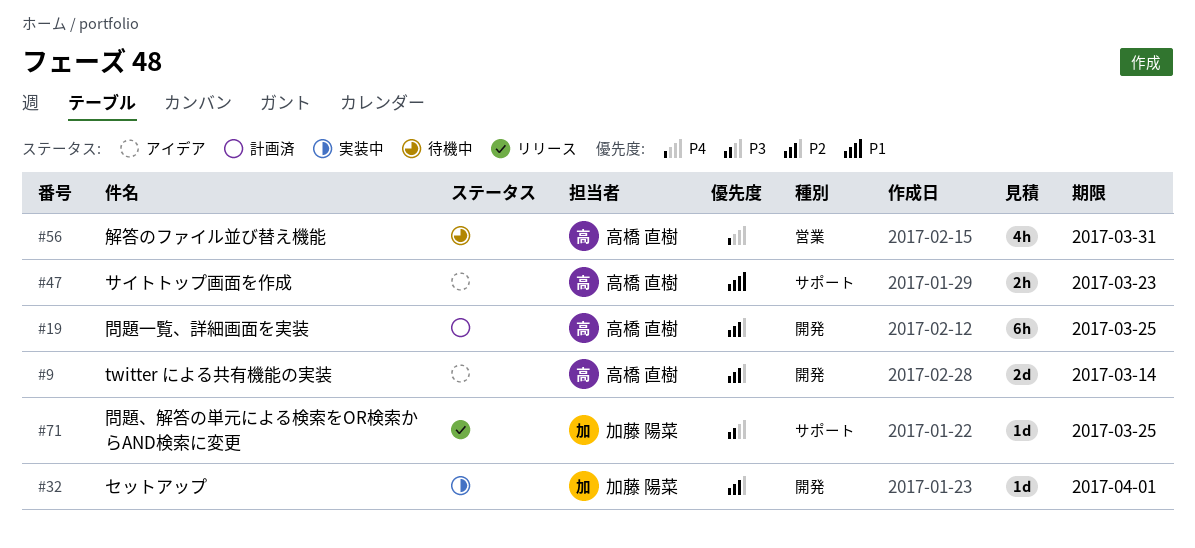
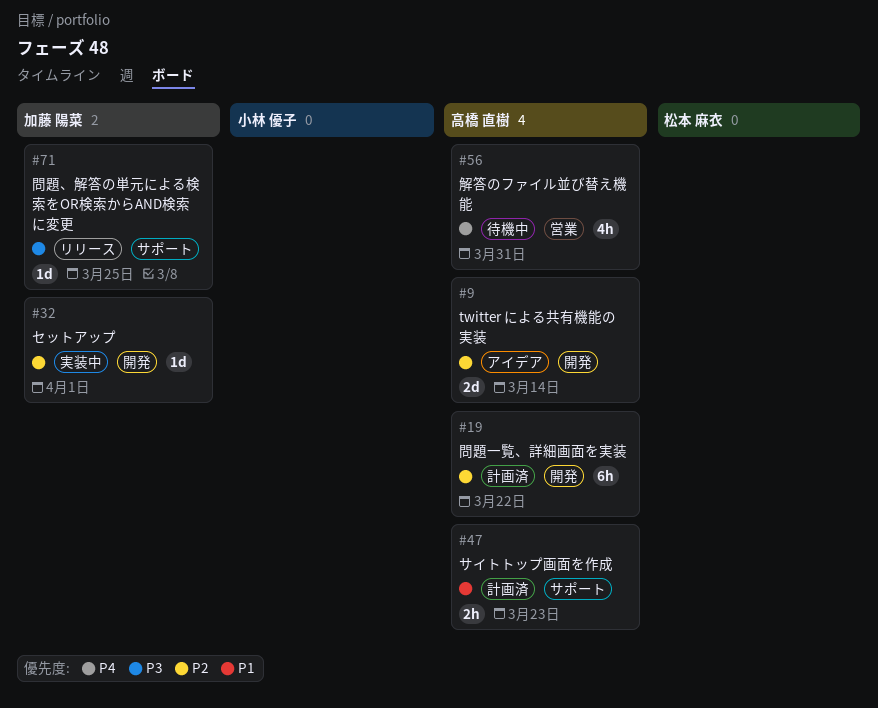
#19, due: Mar 25 -> Mar 22
#47, status: アイデア -> 計画済

